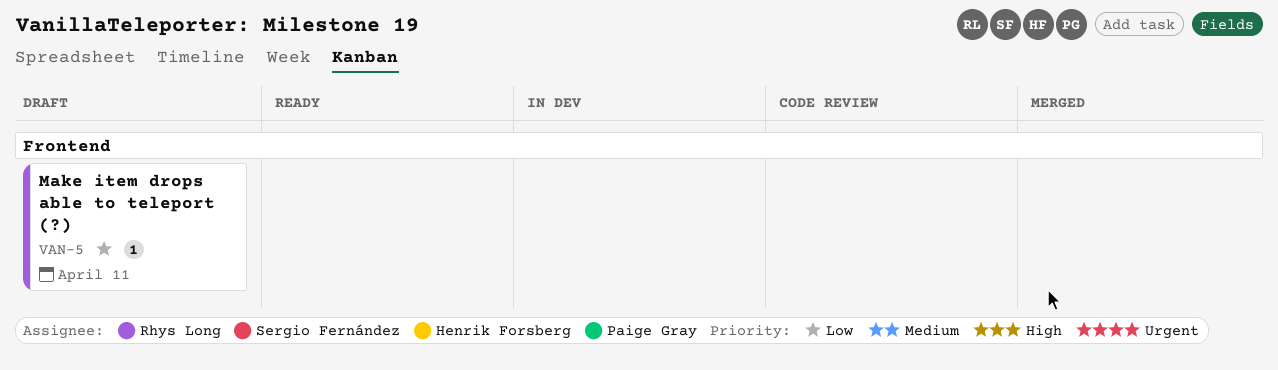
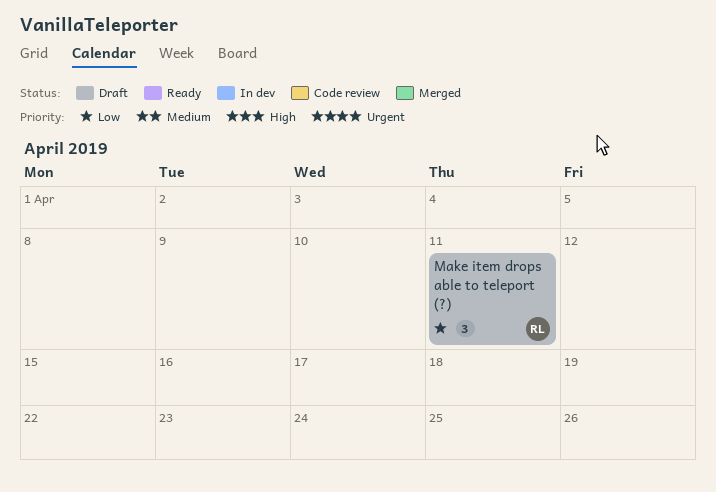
Make item drops able to teleport (?), estimate: 1 -> 3

